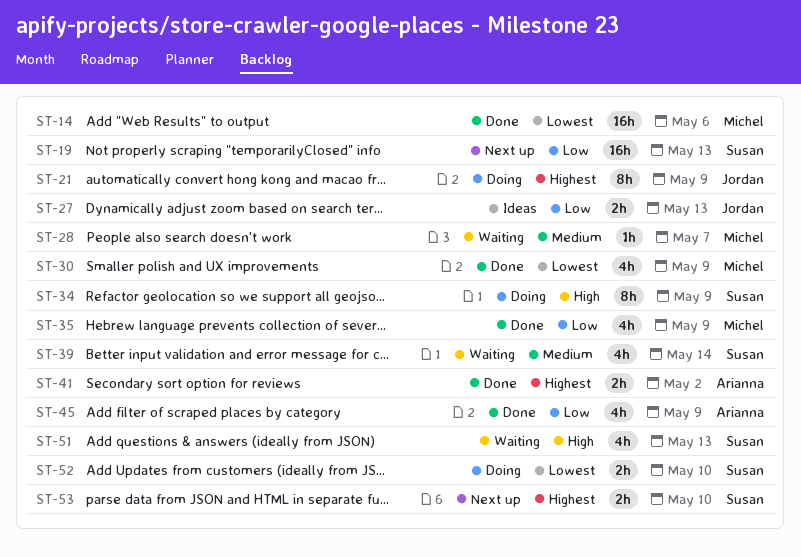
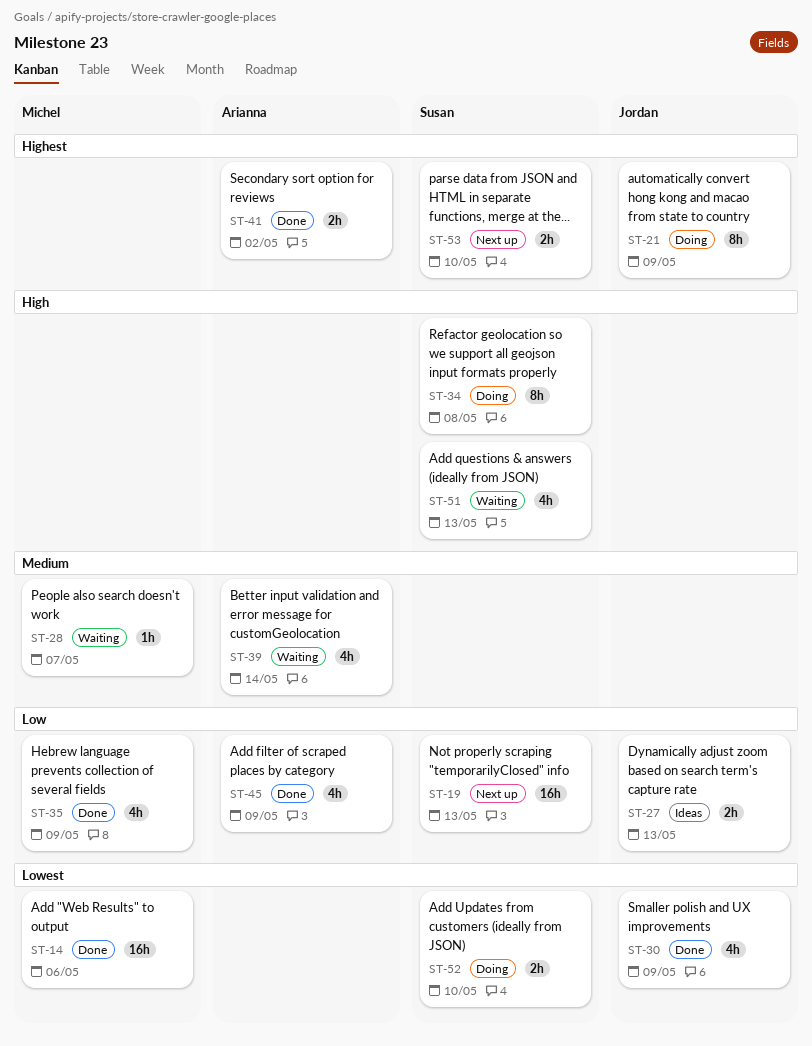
ST-30, owner: Michel -> Jordan
ST-34, due: May 9 -> May 8
ST-39, owner: Susan -> Arianna

